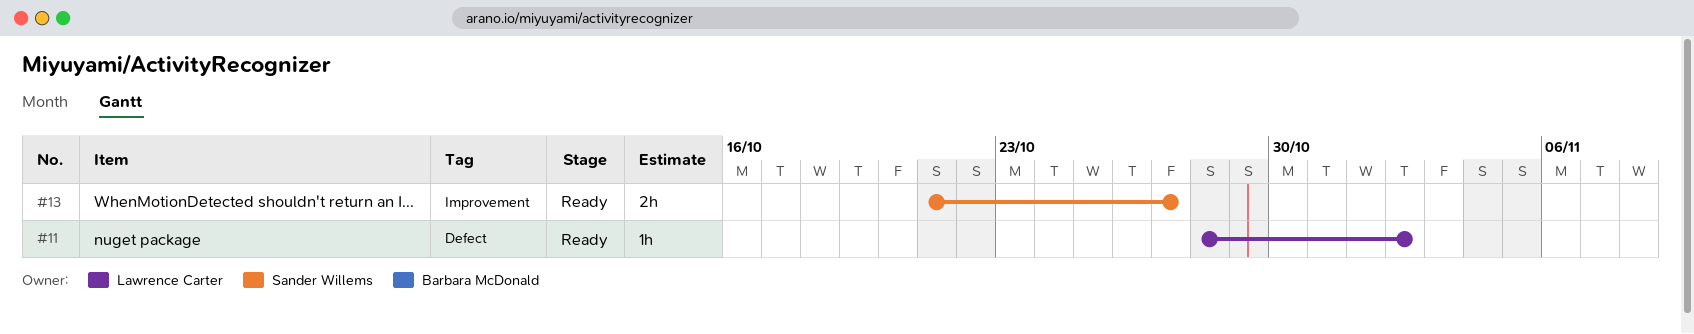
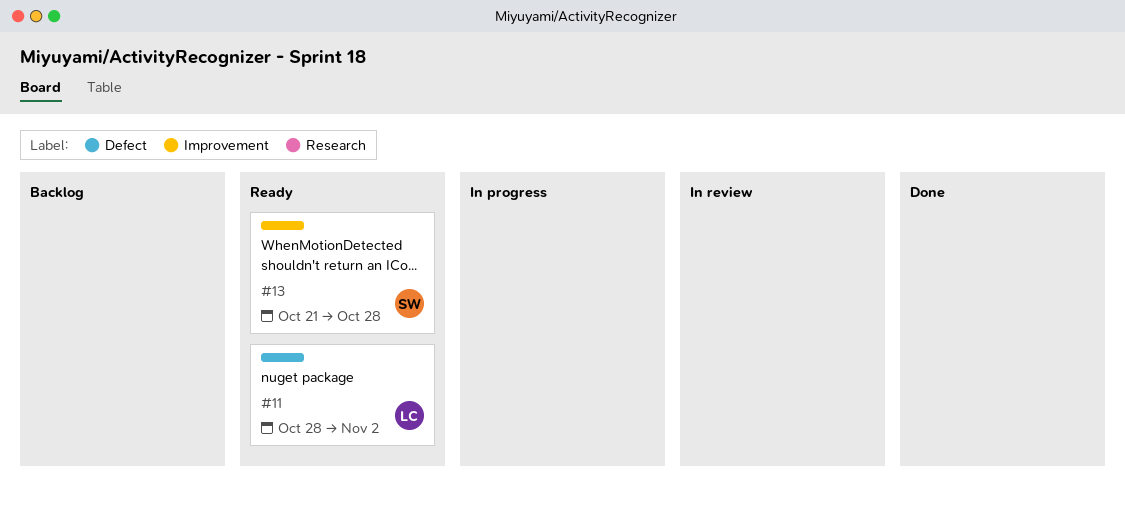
#13, due: Oct 27 -> Oct 28

